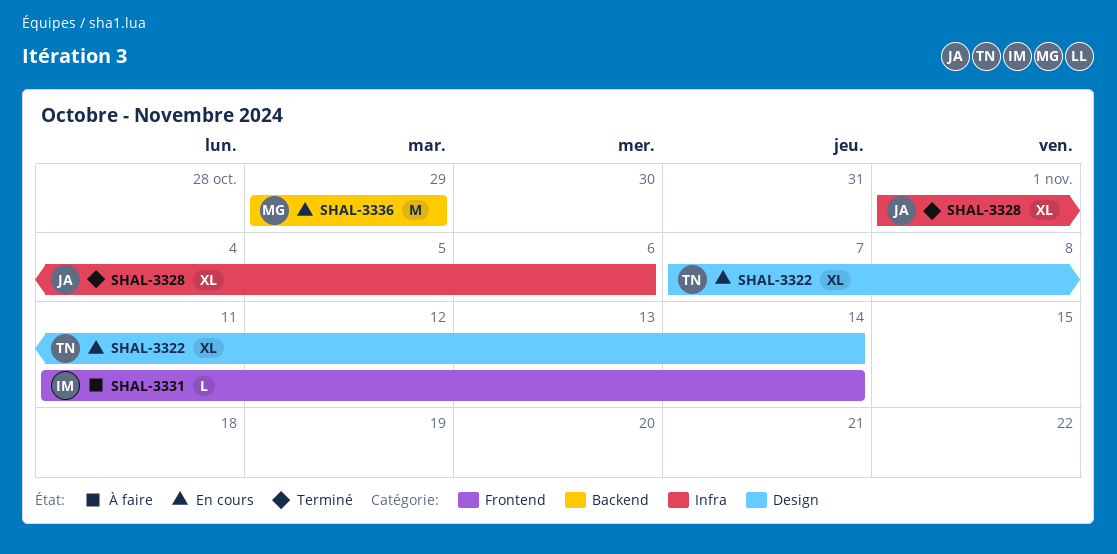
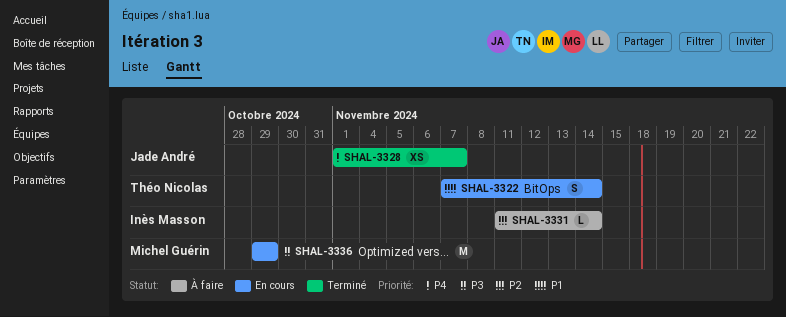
SHAL-3322, estimate: XL -> S
SHAL-3328, estimate: XL -> XS
SHAL-3328, due: Nov 6 -> Nov 7

